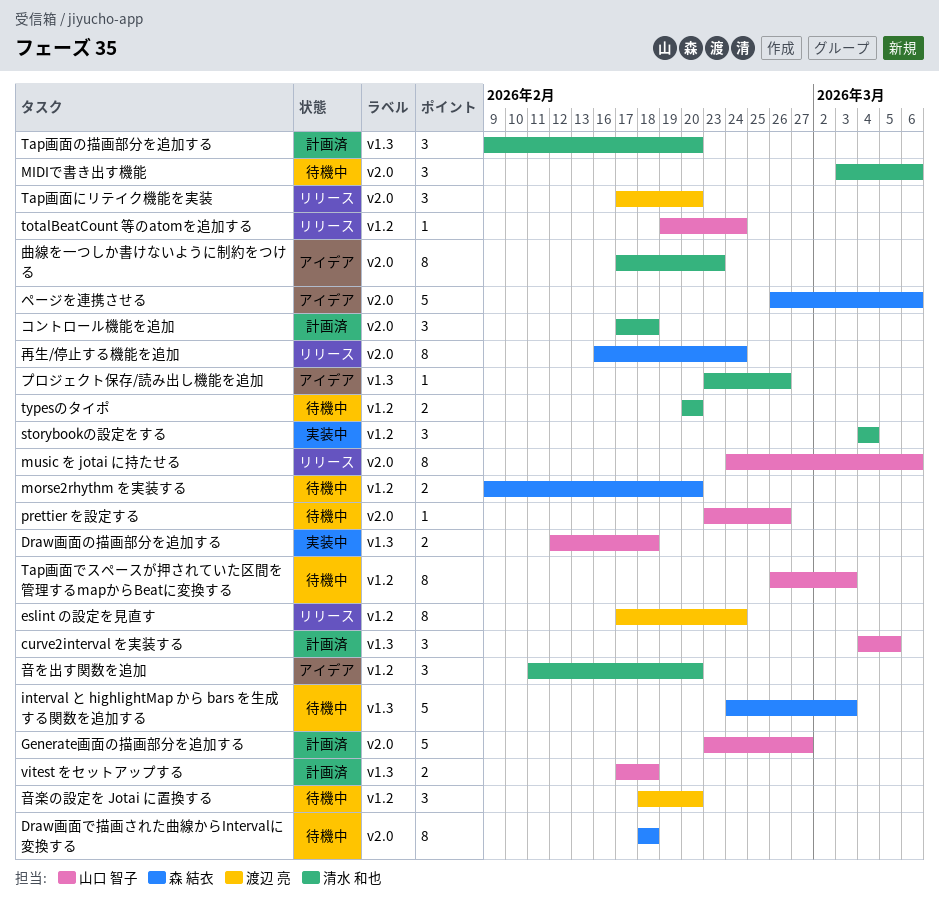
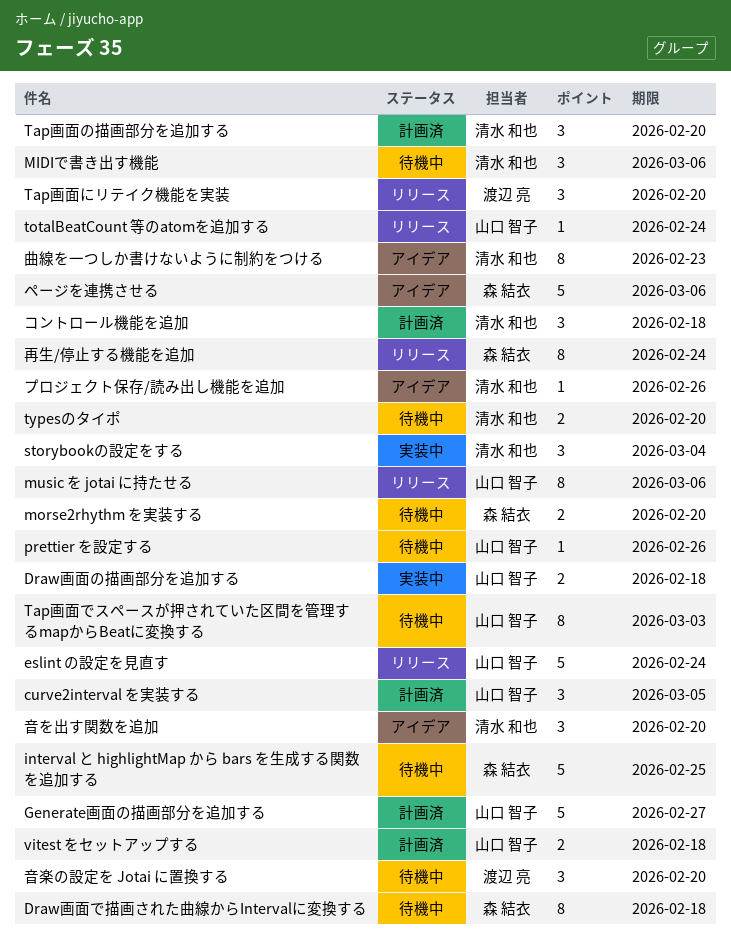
eslint の設定を見直す, owner: 渡辺 亮 -> 山口 智子
eslint の設定を見直す, estimate: 8 -> 5
interval と highlightMap から bars を生成する関数を追加する, due: Mar 3 -> Feb 25

